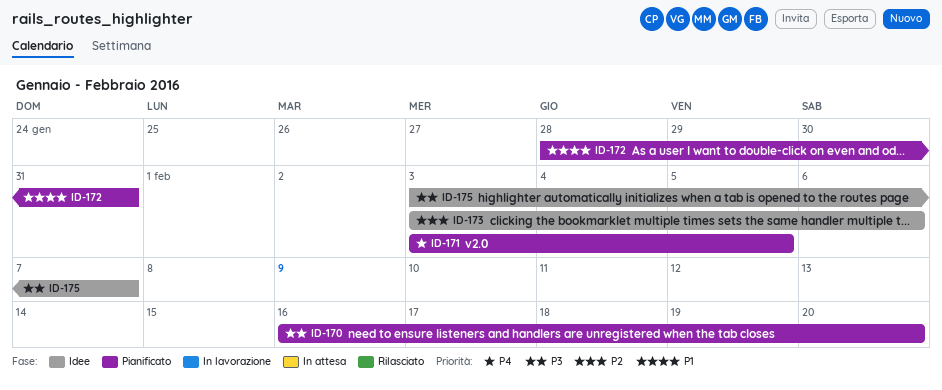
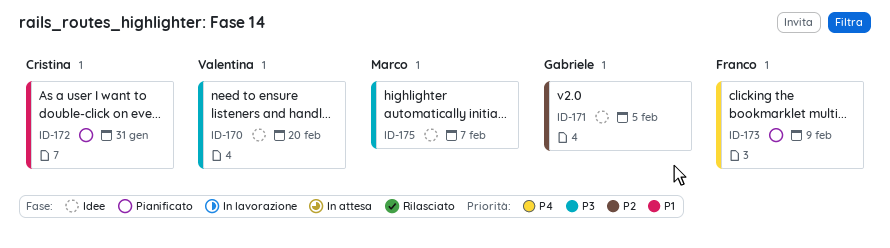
ID-170, status: Pianificato -> Idee
ID-171, status: Pianificato -> Idee
ID-171, priority: P4 -> P2
ID-173, status: Idee -> Pianificato
ID-173, priority: P2 -> P4
ID-173, due: Feb 6 -> Feb 9

